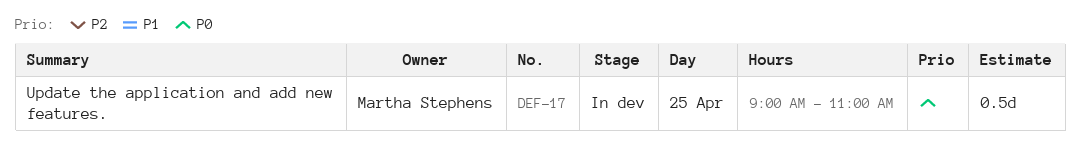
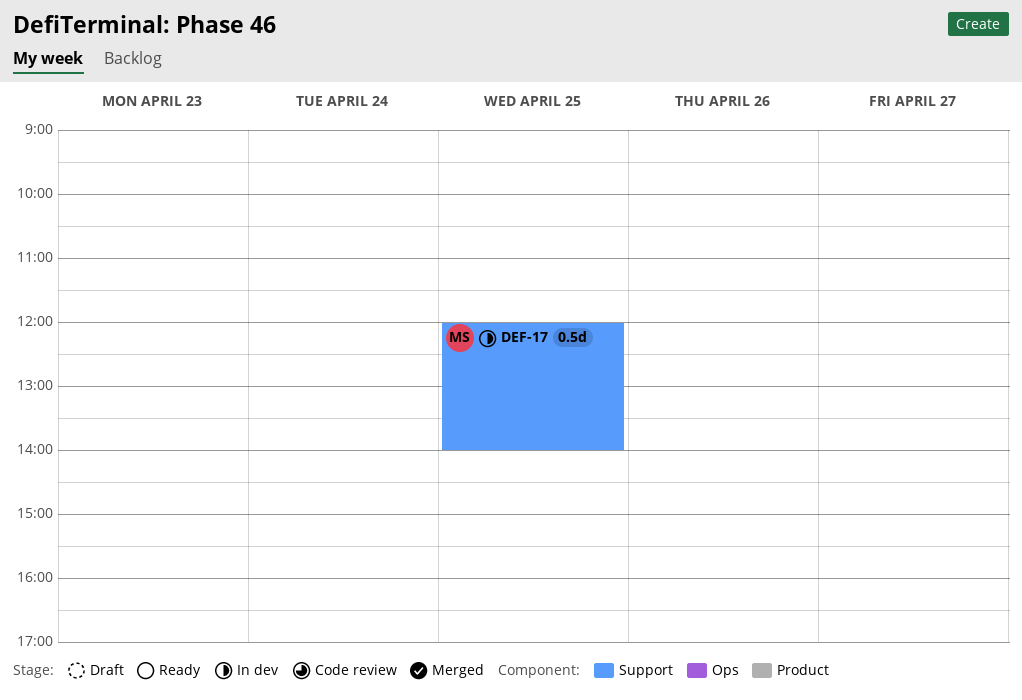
DEF-17, begins: 09:00 -> 12:00
DEF-17, ends: 11:00 -> 14:00

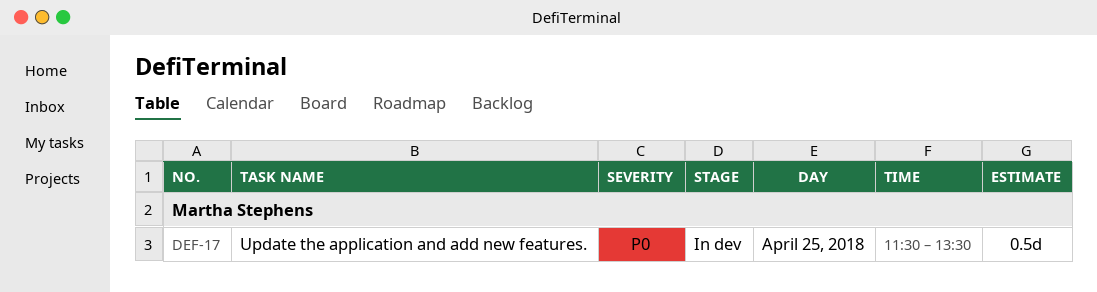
DEF-17, begins: 12:00 -> 11:30
DEF-17, ends: 14:00 -> 13:30

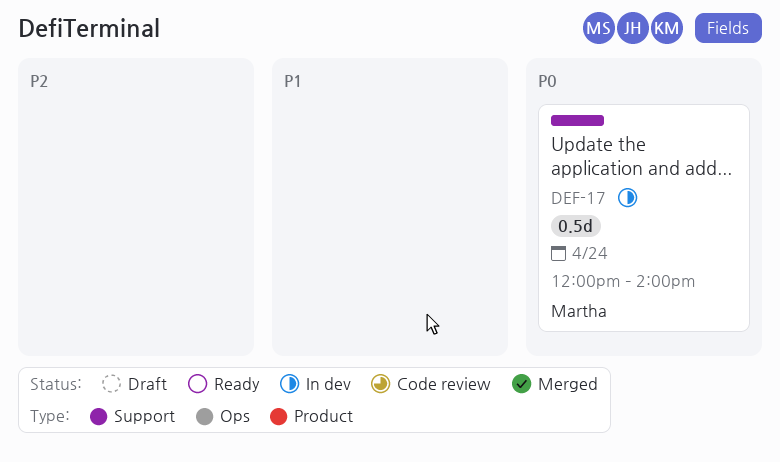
DEF-17, day: Apr 25 -> Apr 24
DEF-17, begins: 11:30 -> 12:00
DEF-17, ends: 13:30 -> 14:00

